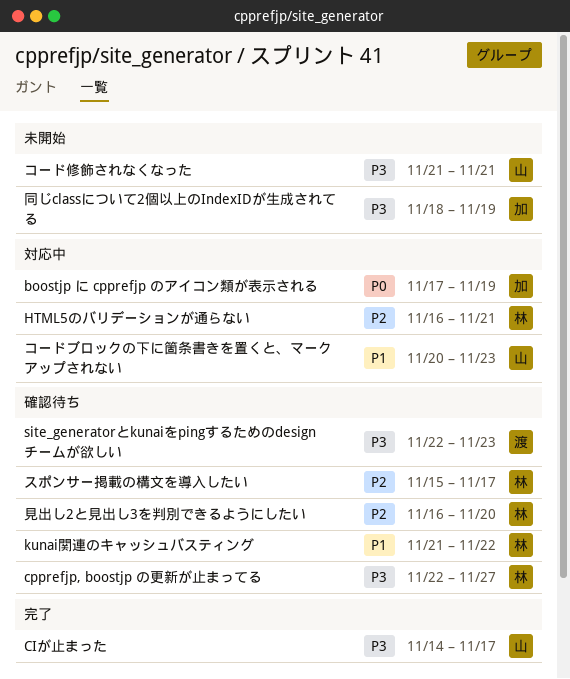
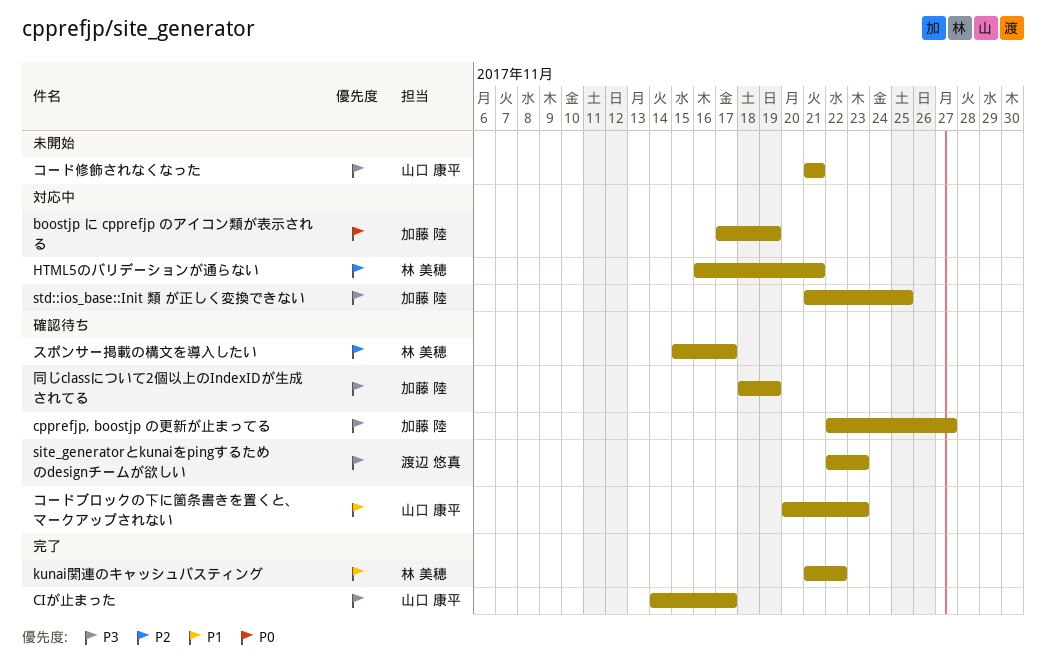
cpprefjp, boostjp の更新が止まってる, owner: 林 美穂 -> 加藤 陸
kunai関連のキャッシュバスティング, status: 確認待ち -> 完了
std::ios_base::Init 類 が正しく変換できない: none -> present
コードブロックの下に箇条書きを置くと、マークアップされない, status: 対応中 -> 確認待ち
同じclassについて2個以上のIndexIDが生成されてる, status: 未開始 -> 確認待ち
見出し2と見出し3を判別できるようにしたい: present -> none

